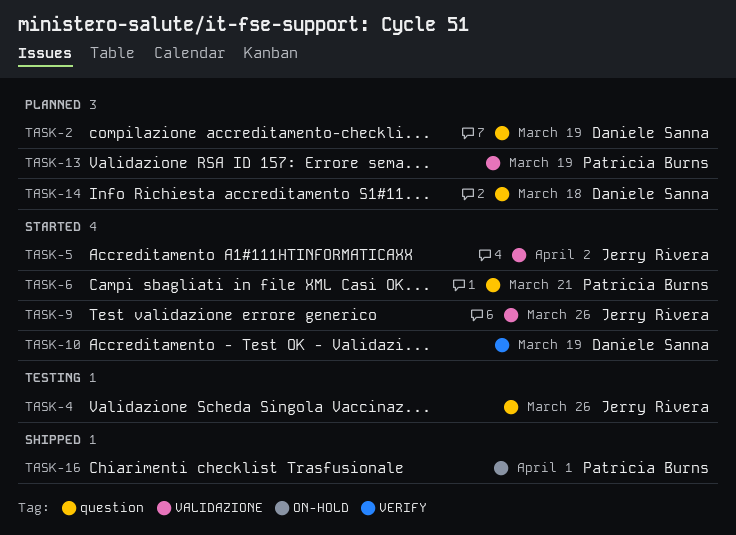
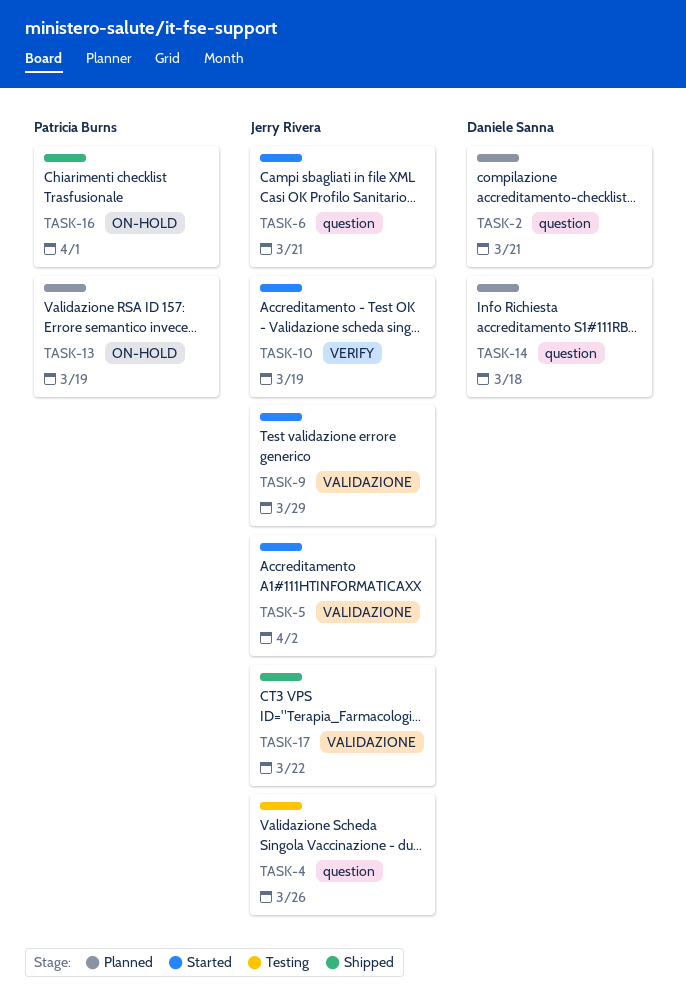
TASK-2, due: Mar 19 -> Mar 21
TASK-6, owner: Patricia Burns -> Jerry Rivera
TASK-9, due: Mar 26 -> Mar 29
TASK-10, owner: Daniele Sanna -> Jerry Rivera
TASK-13, label: VALIDAZIONE -> ON-HOLD
TASK-17: none -> present

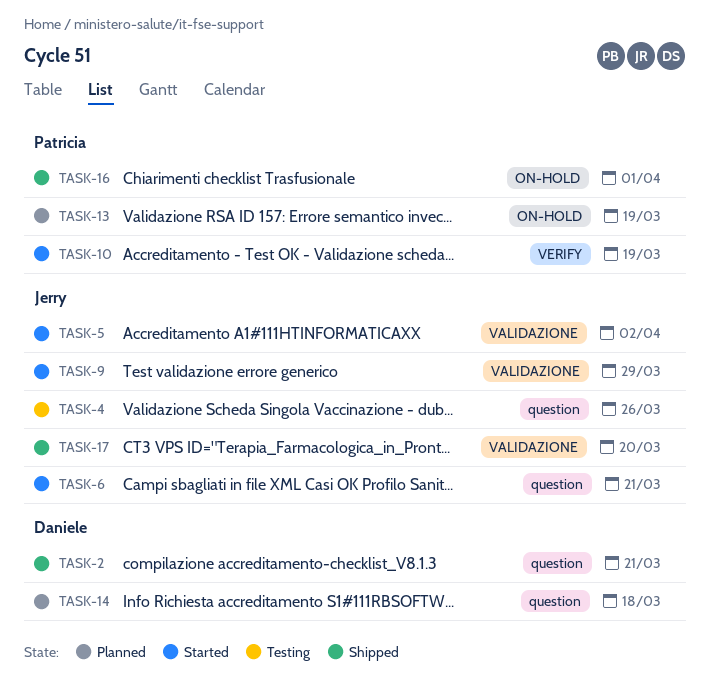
TASK-2, status: Planned -> Shipped
TASK-10, owner: Jerry Rivera -> Patricia Burns
TASK-17, due: Mar 22 -> Mar 20

